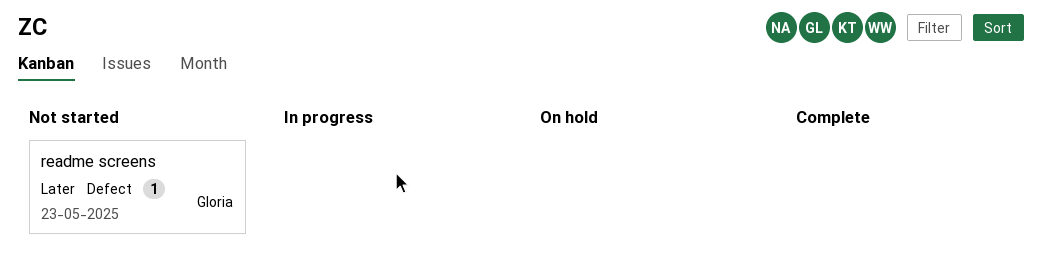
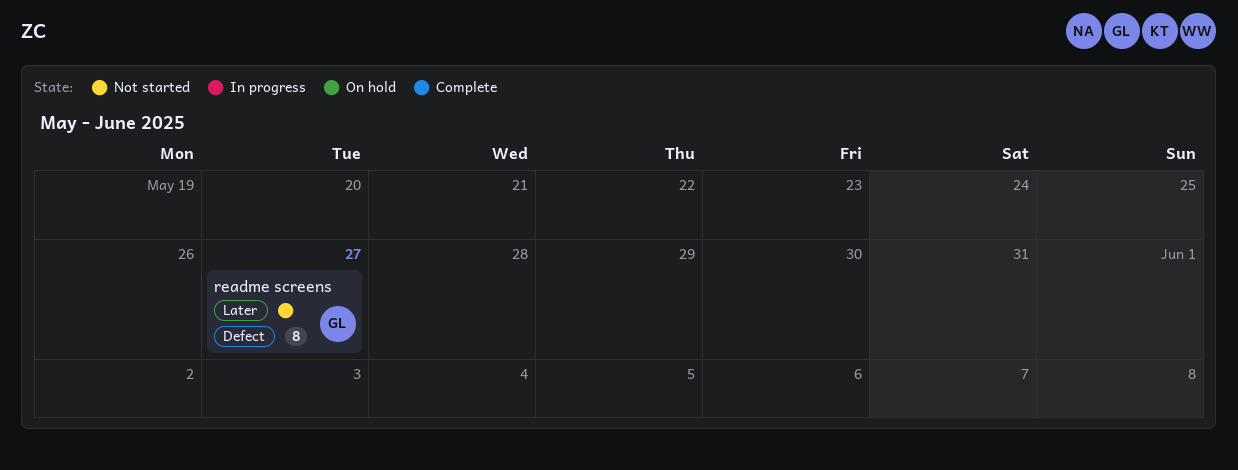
readme screens, estimate: 1 -> 8
readme screens, due: May 23 -> May 27

